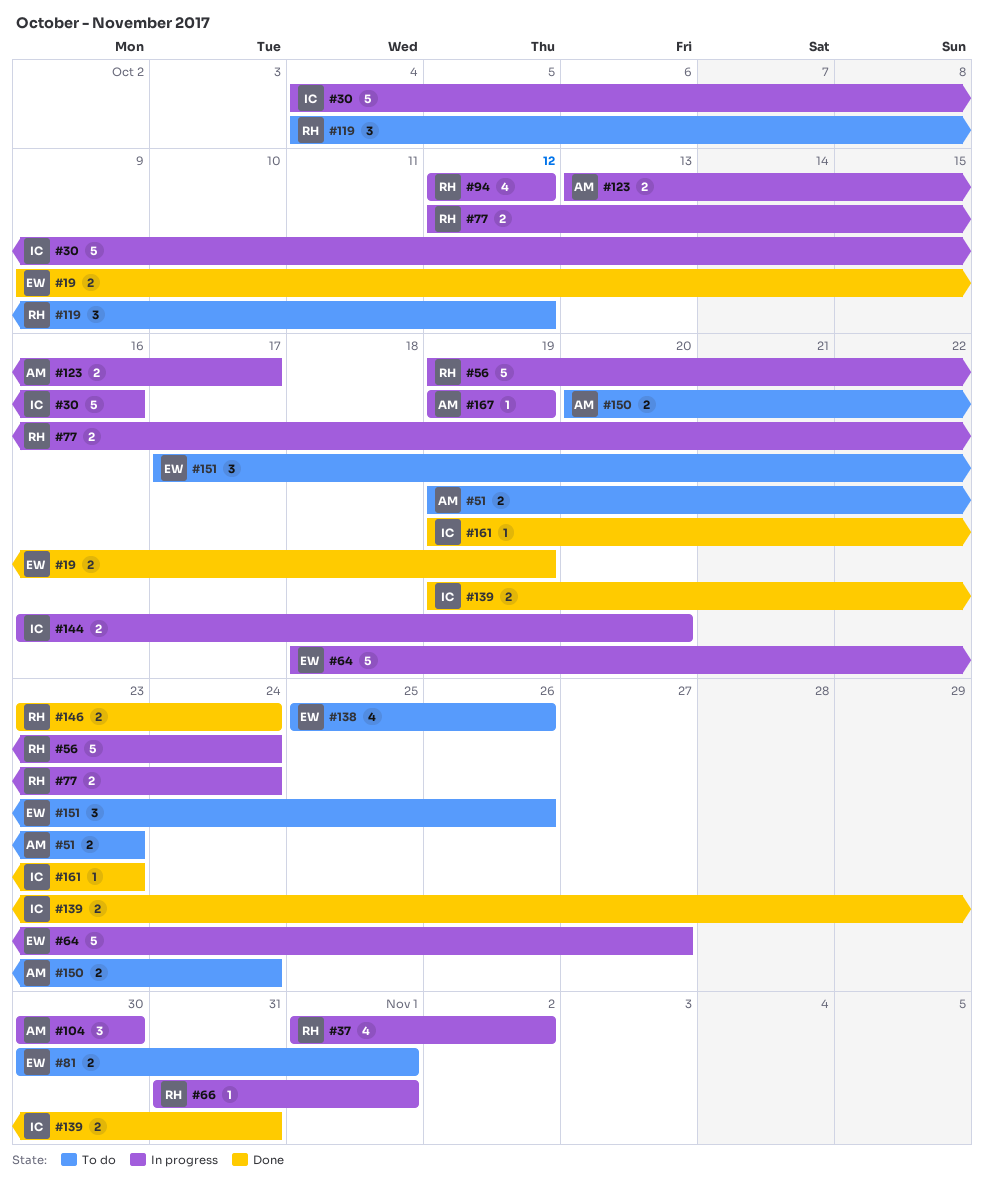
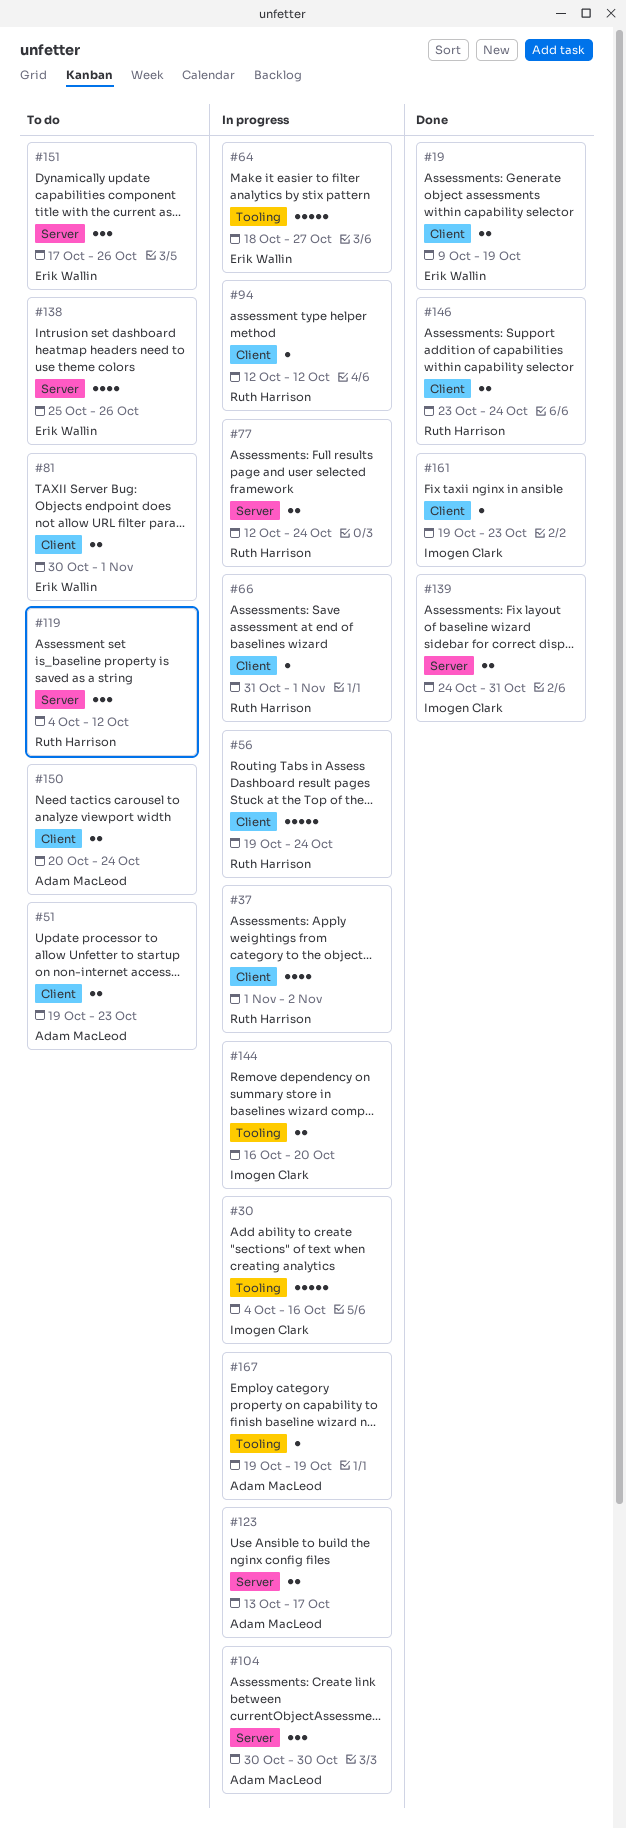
#94, estimate: 4 -> 1
#139, start: Oct 19 -> Oct 24

